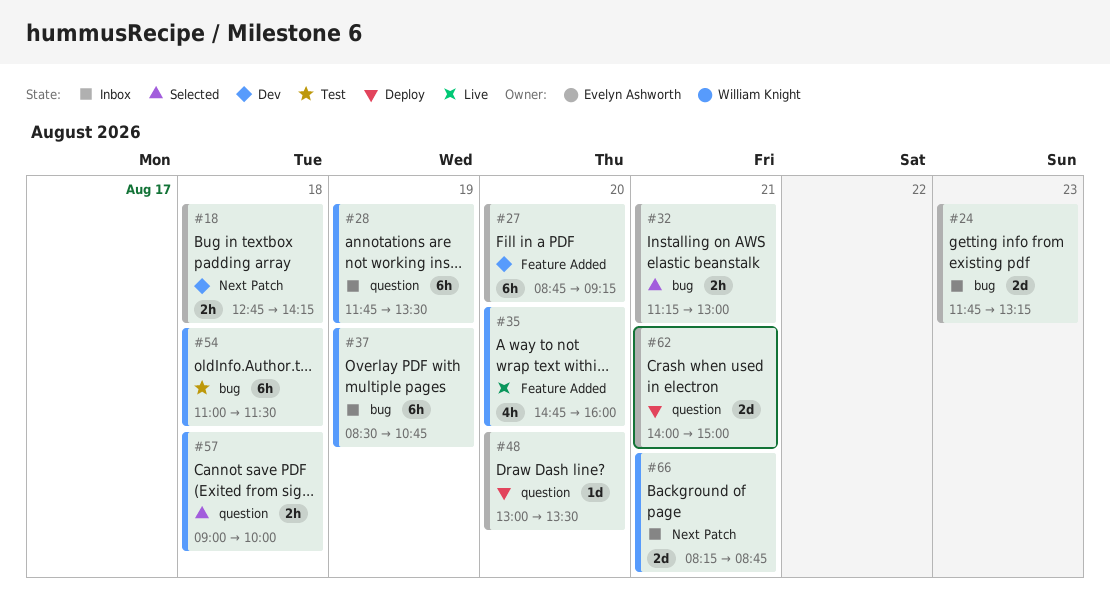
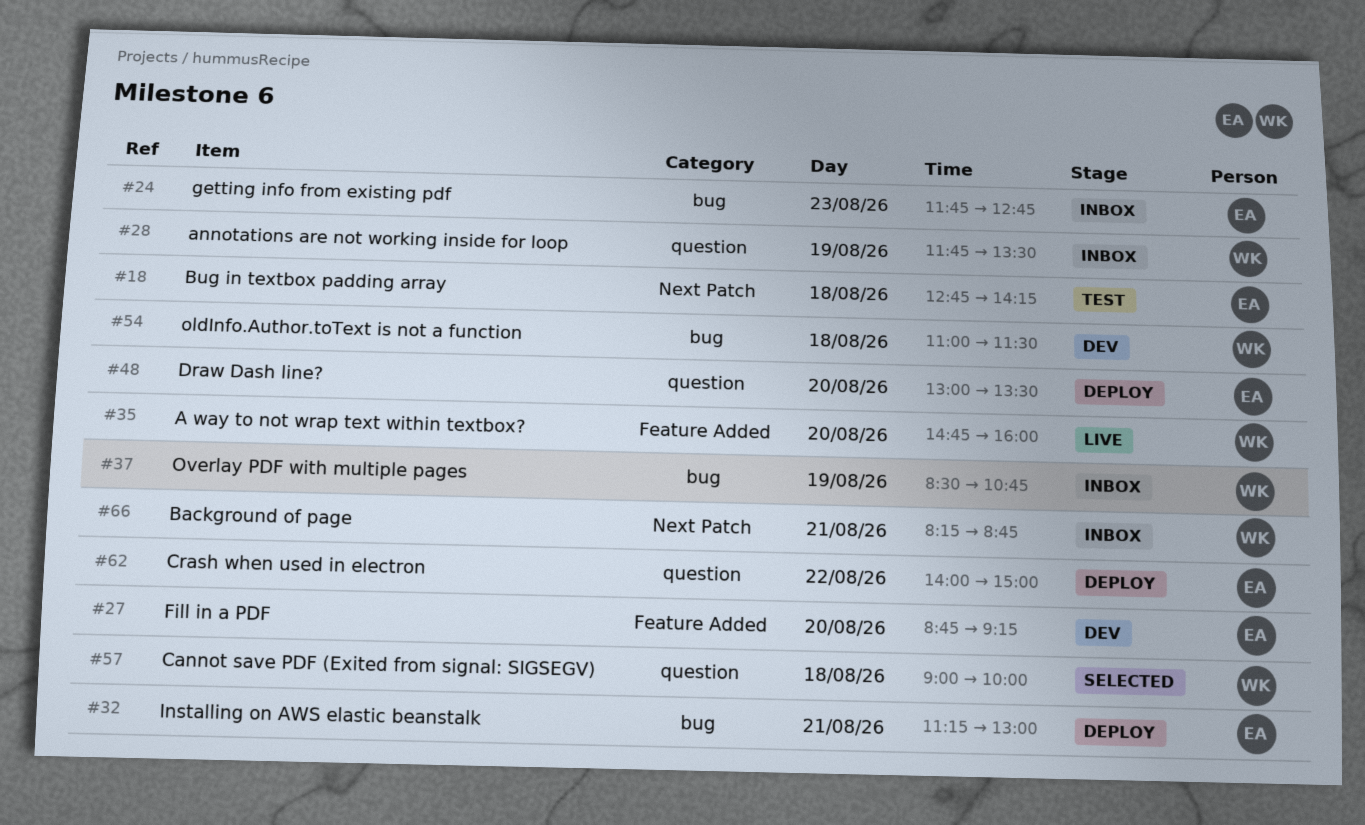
#18, status: Dev -> Test
#24, ends: 13:15 -> 12:45
#32, status: Selected -> Deploy
#54, status: Test -> Dev
#62, day: Aug 21 -> Aug 22

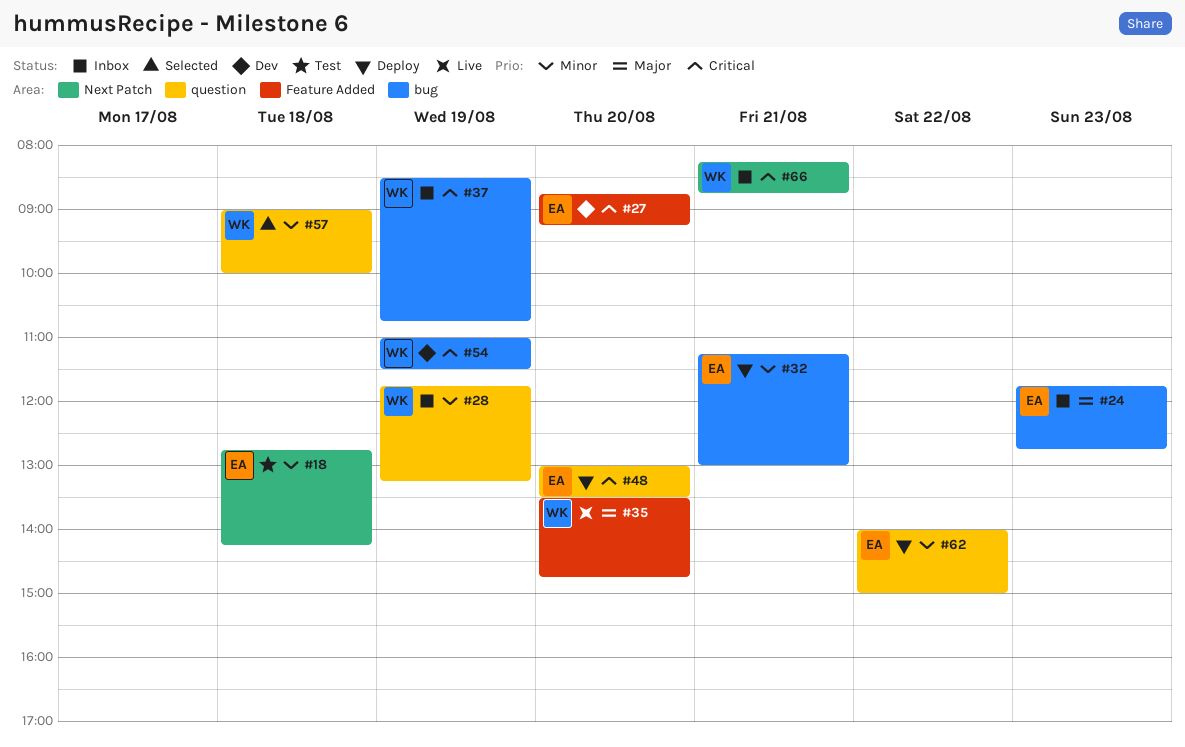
#28, ends: 13:30 -> 13:15
#35, begins: 14:45 -> 13:30
#35, ends: 16:00 -> 14:45
#54, day: Aug 18 -> Aug 19

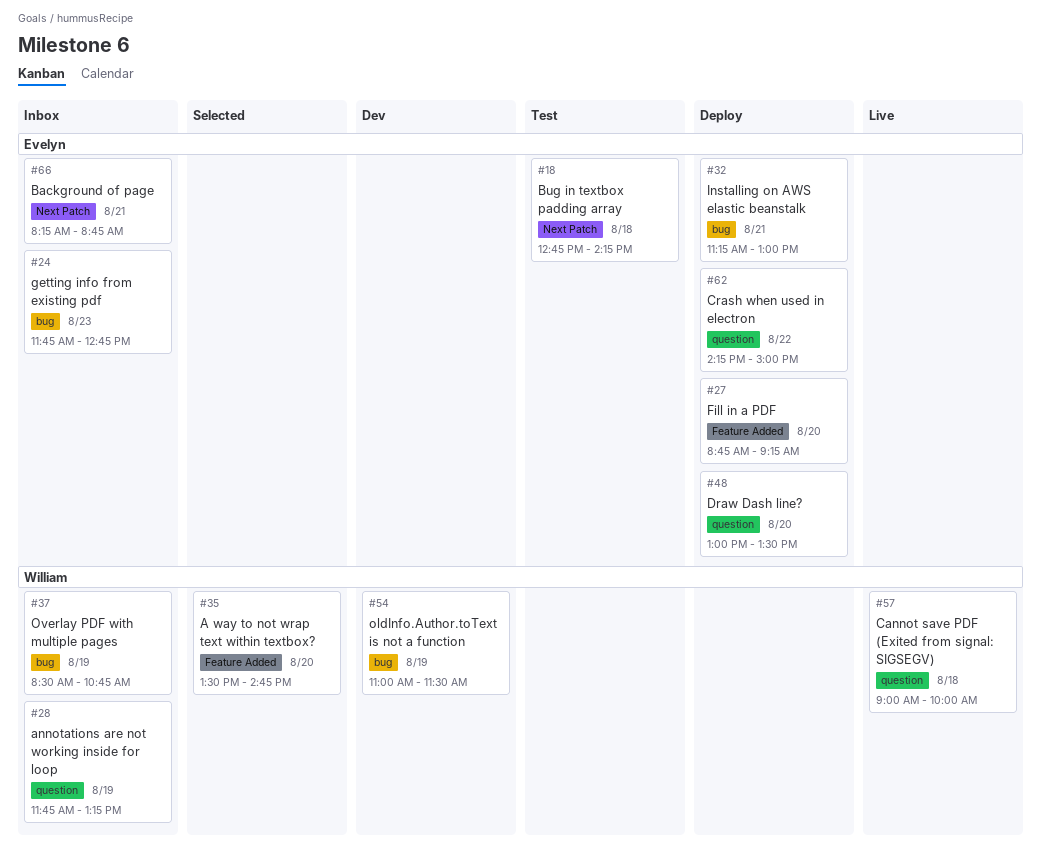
#27, status: Dev -> Deploy
#35, status: Live -> Selected
#57, status: Selected -> Live
#62, begins: 14:00 -> 14:15
#66, owner: William -> Evelyn

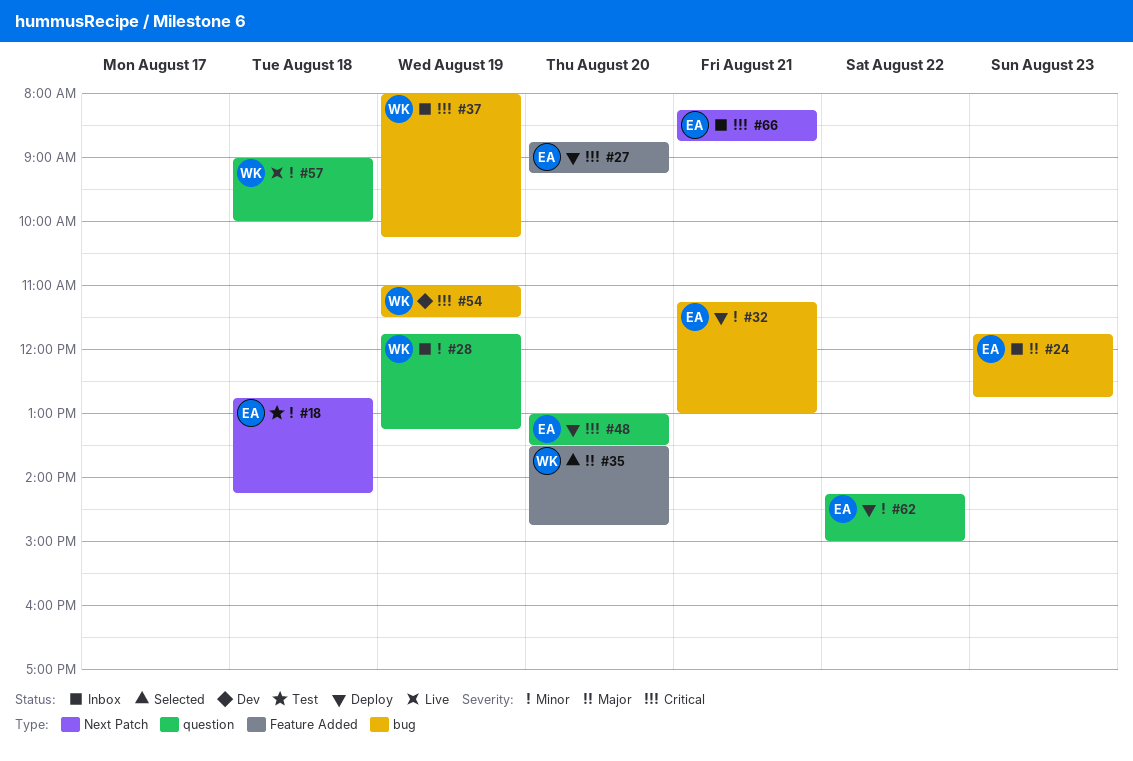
#37, begins: 08:30 -> 08:00
#37, ends: 10:45 -> 10:15

